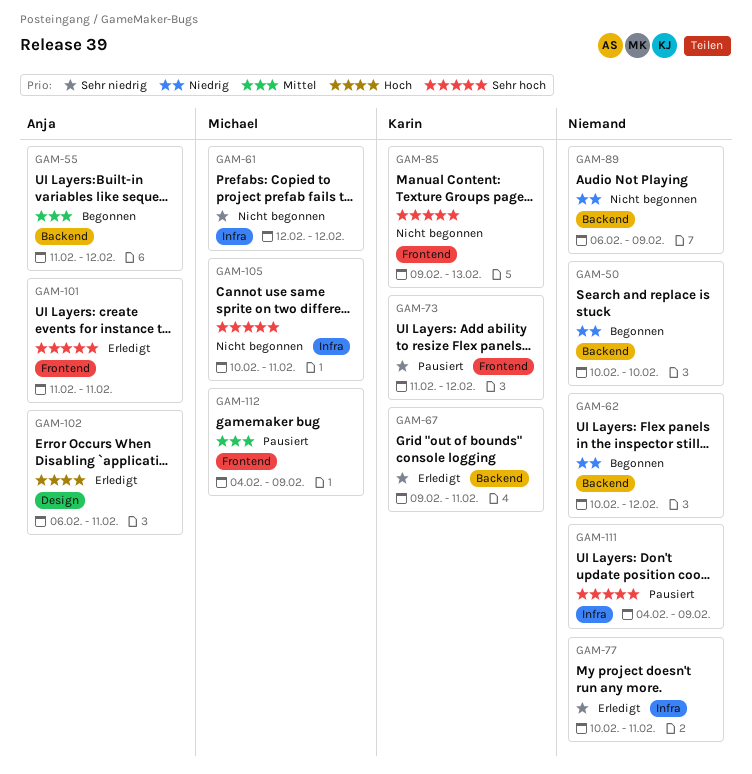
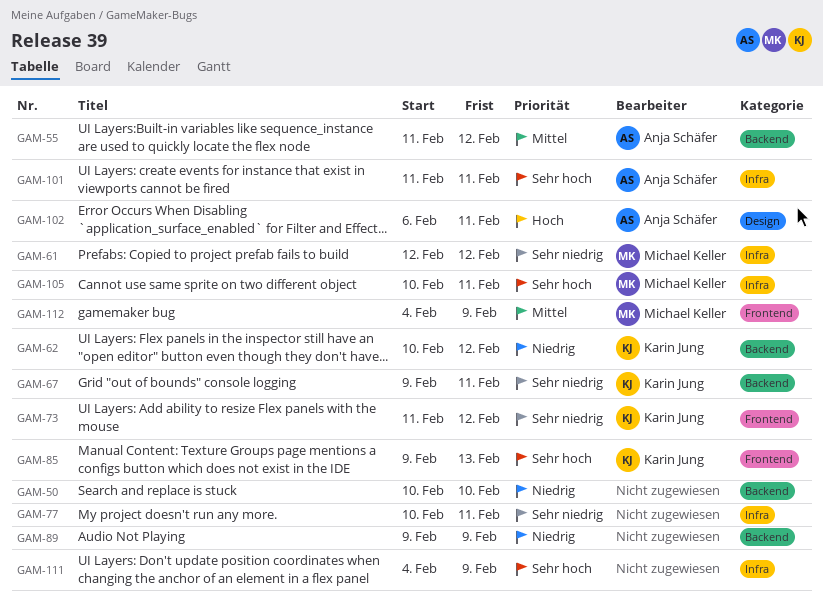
GAM-62, owner: none -> Karin Jung
GAM-89, start: Feb 6 -> Feb 9
GAM-101, label: Frontend -> Infra

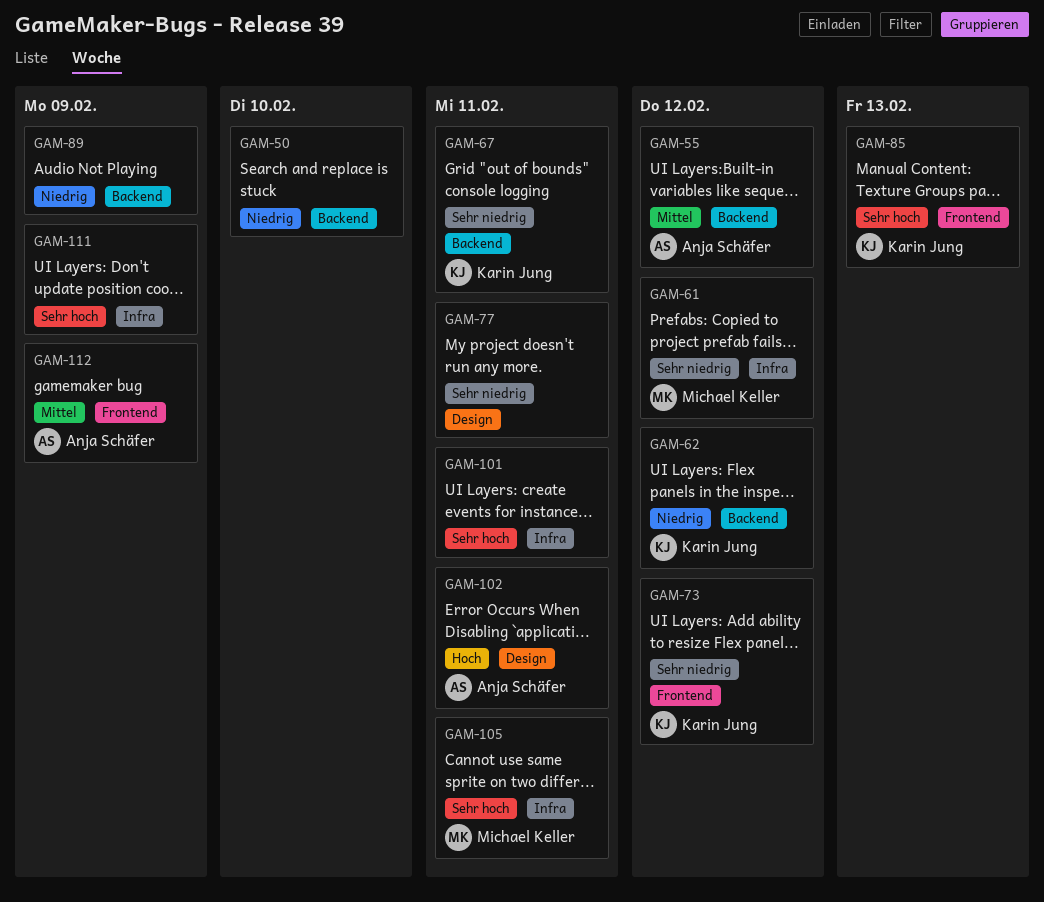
GAM-77, label: Infra -> Design
GAM-101, owner: Anja Schäfer -> none
GAM-112, owner: Michael Keller -> Anja Schäfer

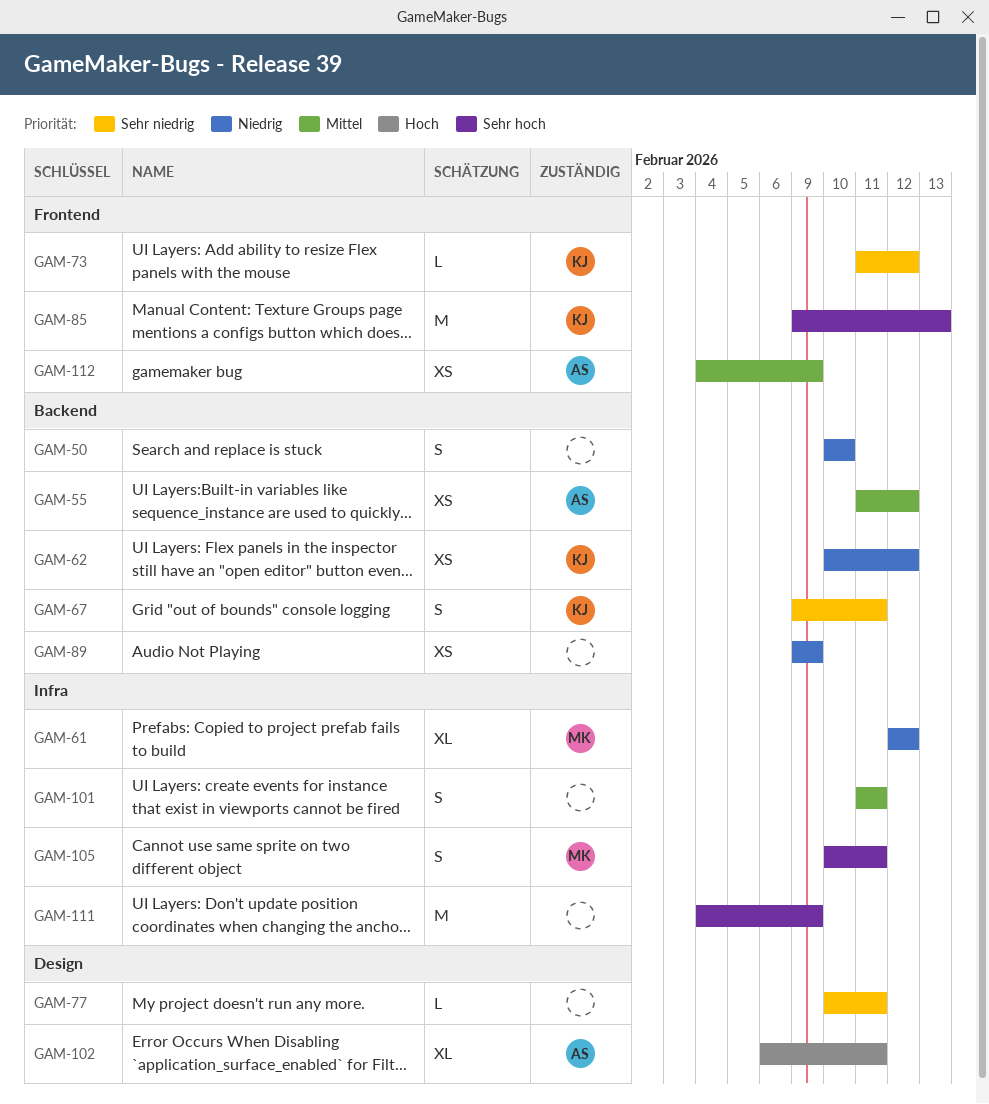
GAM-61, priority: Sehr niedrig -> Niedrig
GAM-101, priority: Sehr hoch -> Mittel

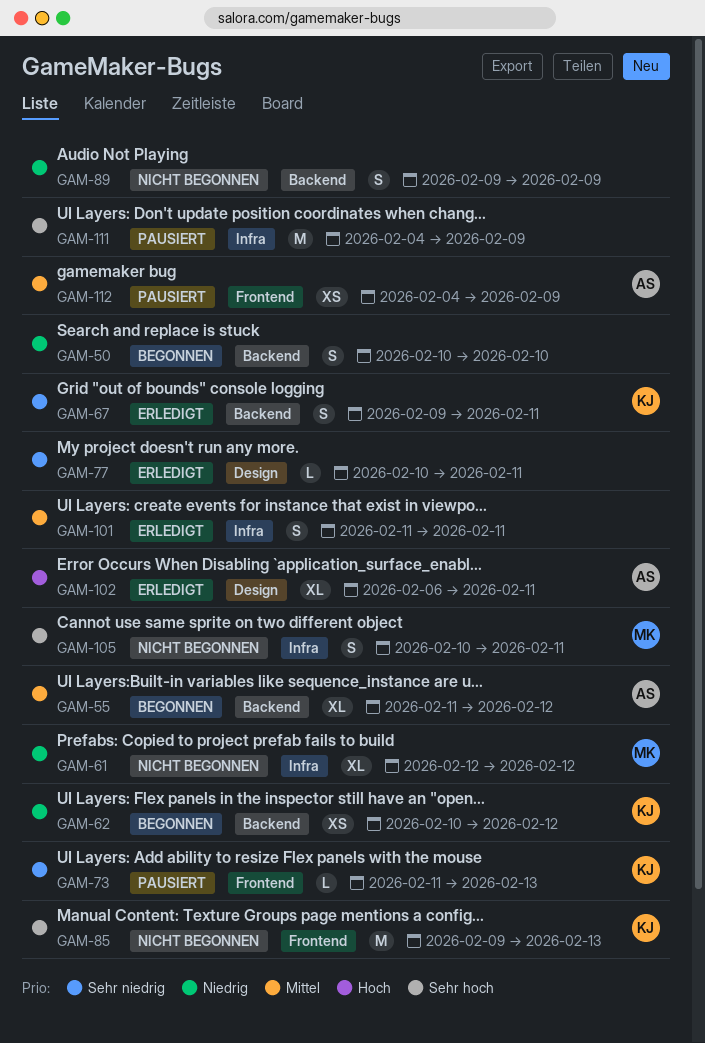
GAM-55, estimate: XS -> XL
GAM-73, due: Feb 12 -> Feb 13
GAM-89, estimate: XS -> S

